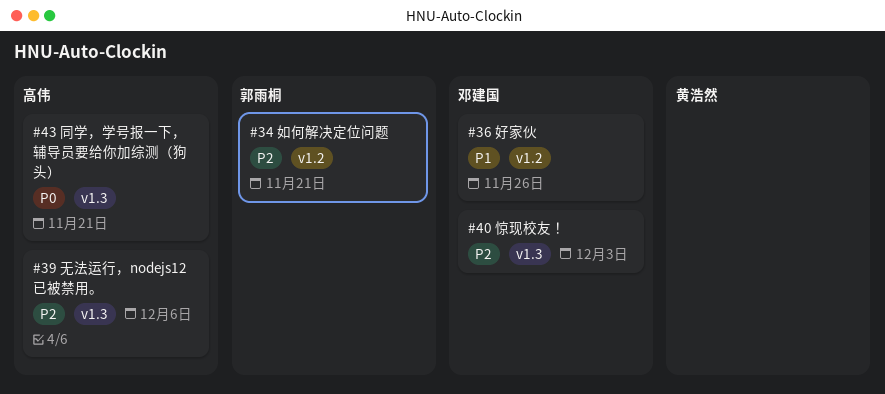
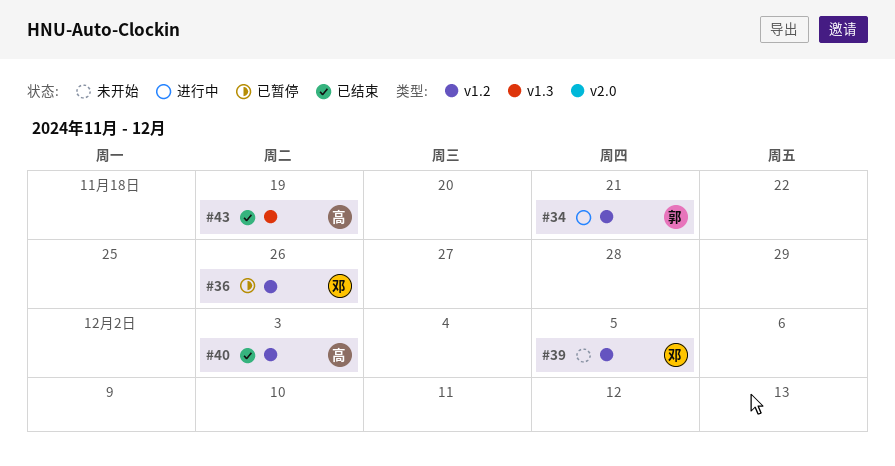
#39, owner: 高伟 -> 邓建国
#39, label: v1.3 -> v1.2
#39, due: Dec 6 -> Dec 5
#40, owner: 邓建国 -> 高伟
#40, label: v1.3 -> v1.2
#43, due: Nov 21 -> Nov 19

